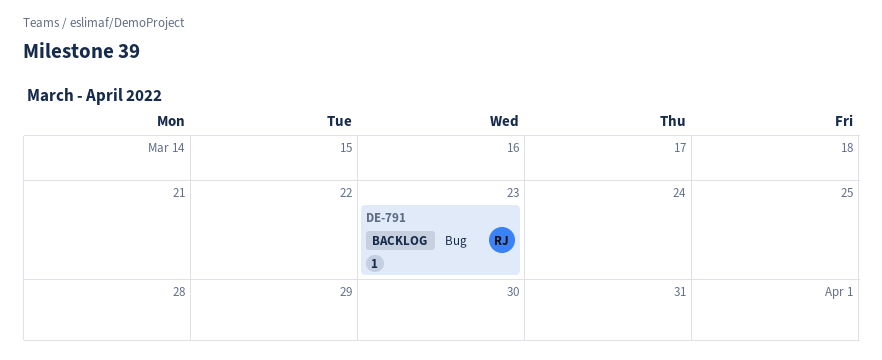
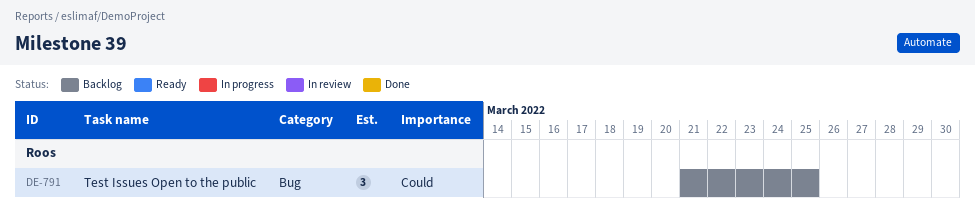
DE-791, estimate: 1 -> 3
DE-791, due: Mar 23 -> Mar 25

